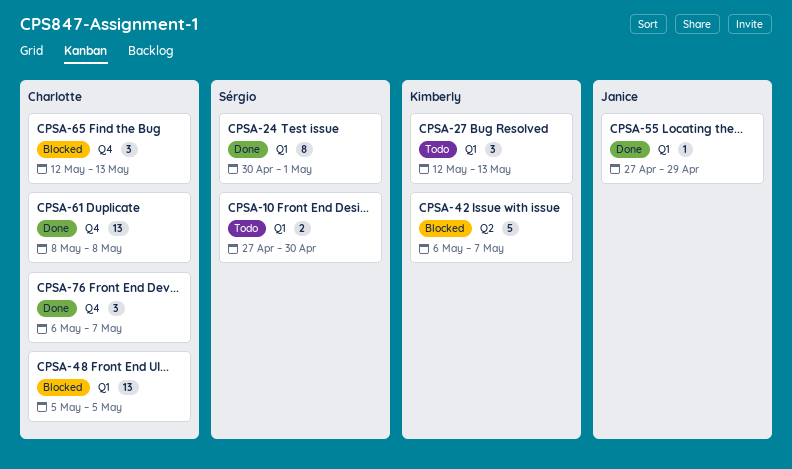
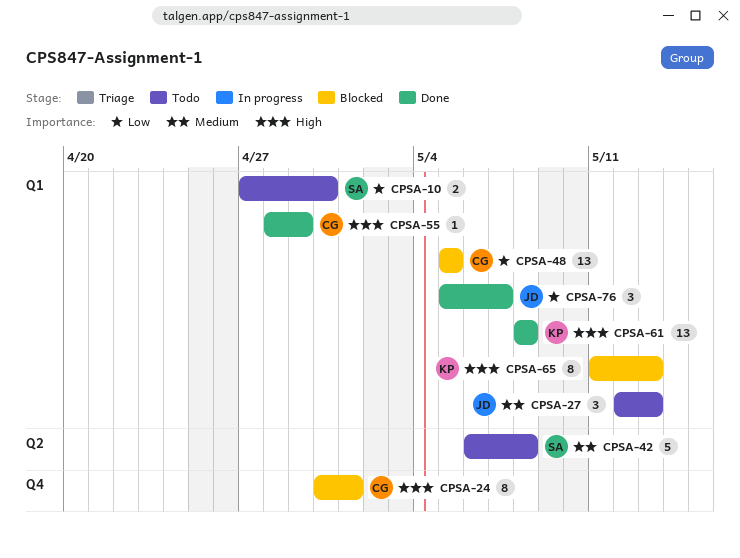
CPSA-24, status: Done -> Blocked
CPSA-24, owner: Sérgio -> Charlotte
CPSA-24, label: Q1 -> Q4
CPSA-27, owner: Kimberly -> Janice
CPSA-42, status: Blocked -> Todo
CPSA-42, owner: Kimberly -> Sérgio
CPSA-42, due: May 7 -> May 8
CPSA-55, owner: Janice -> Charlotte
CPSA-55, start: Apr 27 -> Apr 28
CPSA-61, owner: Charlotte -> Kimberly
CPSA-61, label: Q4 -> Q1
CPSA-65, owner: Charlotte -> Kimberly
CPSA-65, label: Q4 -> Q1
CPSA-65, estimate: 3 -> 8
CPSA-65, start: May 12 -> May 11
CPSA-76, owner: Charlotte -> Janice
CPSA-76, label: Q4 -> Q1
CPSA-76, start: May 6 -> May 5

